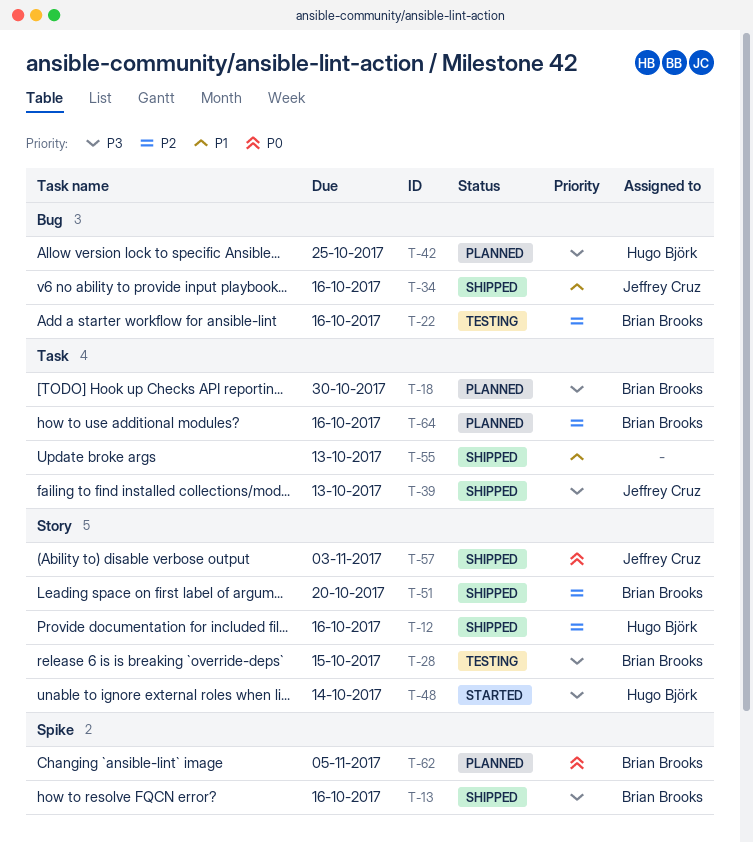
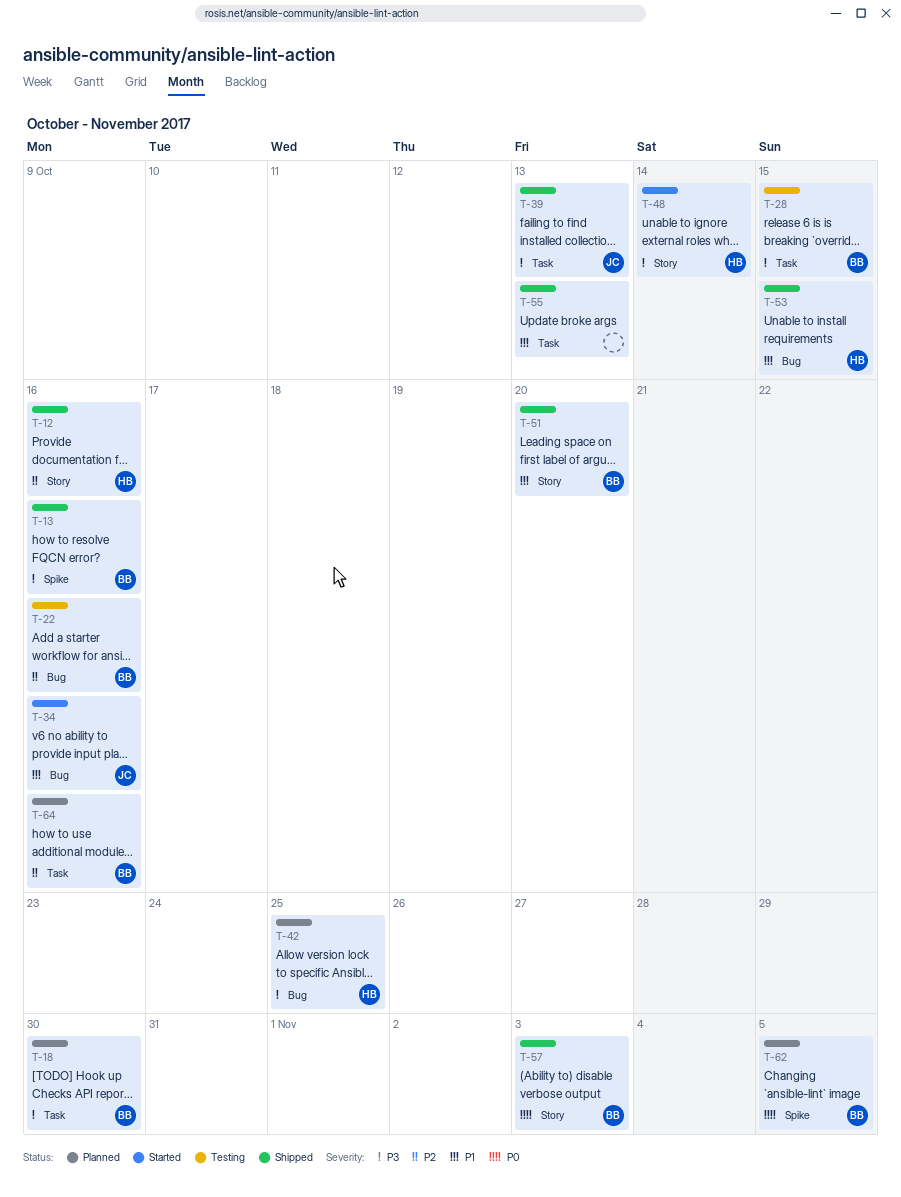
T-28, label: Story -> Task
T-34, status: Shipped -> Started
T-51, priority: P2 -> P1
T-53: none -> present
T-57, owner: Jeffrey Cruz -> Brian Brooks

